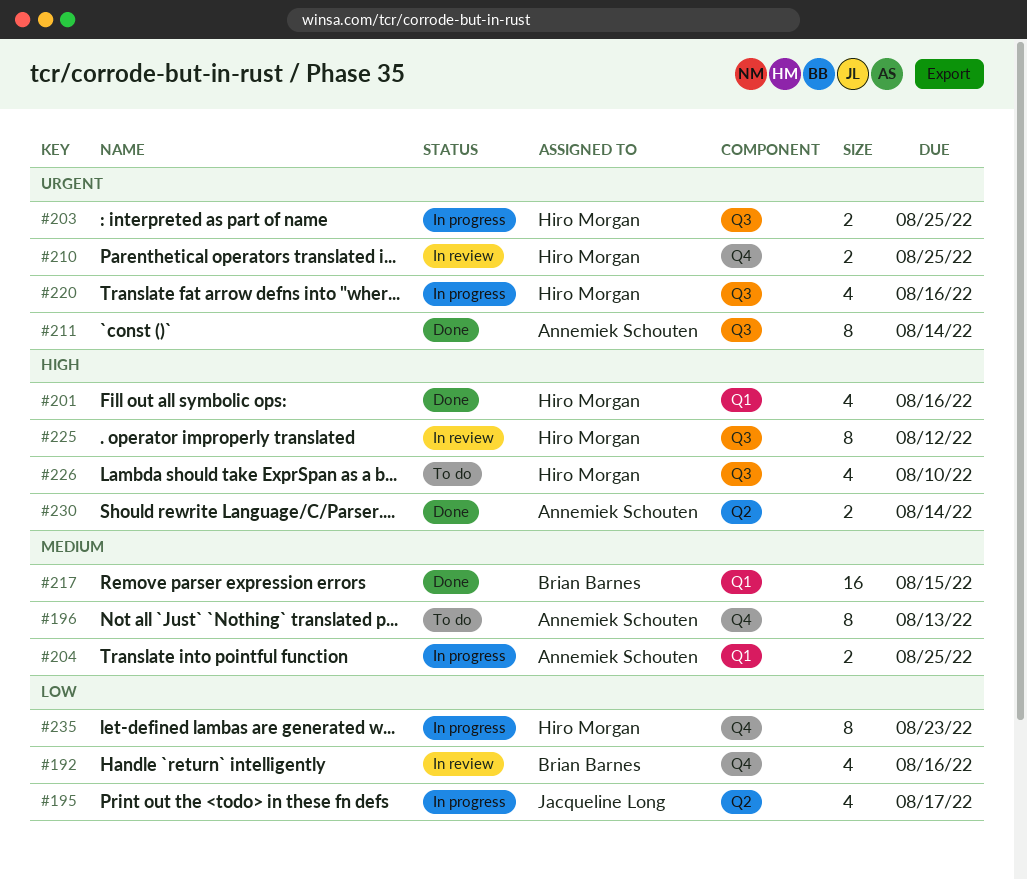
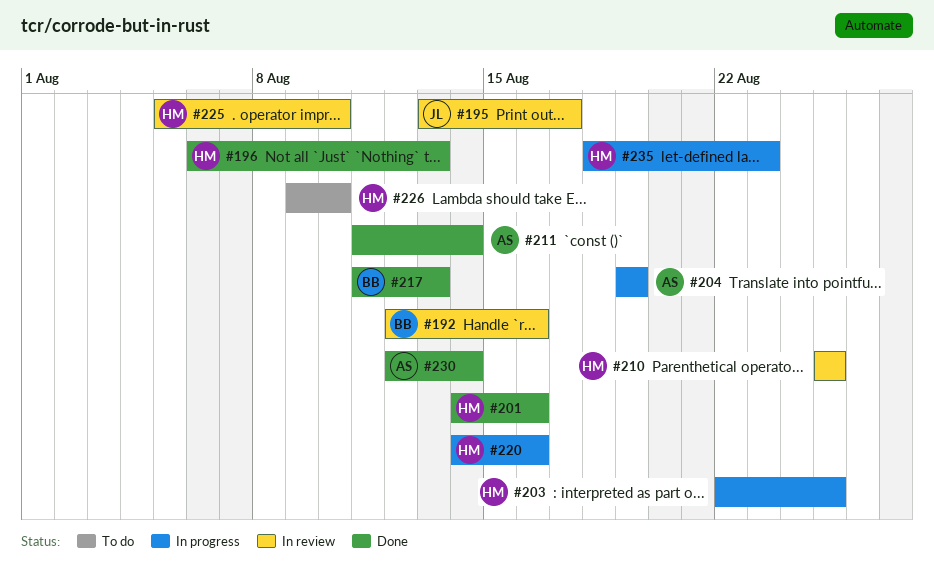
#195, status: In progress -> In review
#196, status: To do -> Done
#196, owner: Annemiek Schouten -> Hiro Morgan
#204, due: Aug 25 -> Aug 19
#217, due: Aug 15 -> Aug 13
#225, due: Aug 12 -> Aug 10

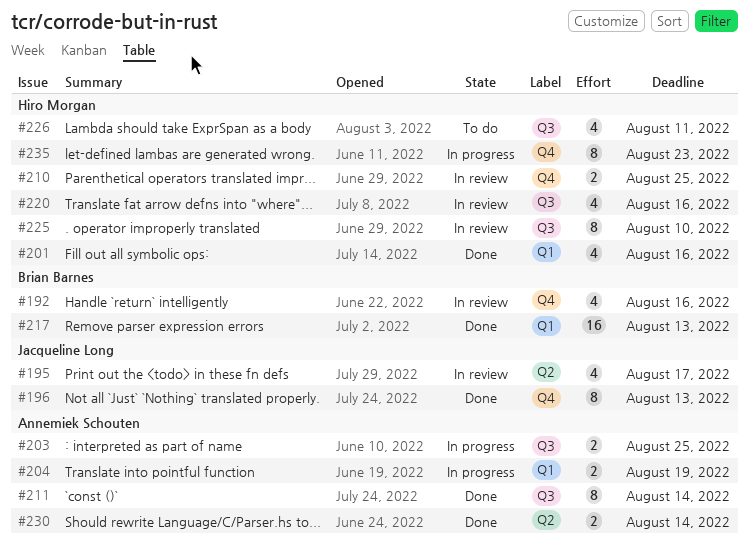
#196, owner: Hiro Morgan -> Jacqueline Long
#203, owner: Hiro Morgan -> Annemiek Schouten
#220, status: In progress -> In review
#226, due: Aug 10 -> Aug 11

